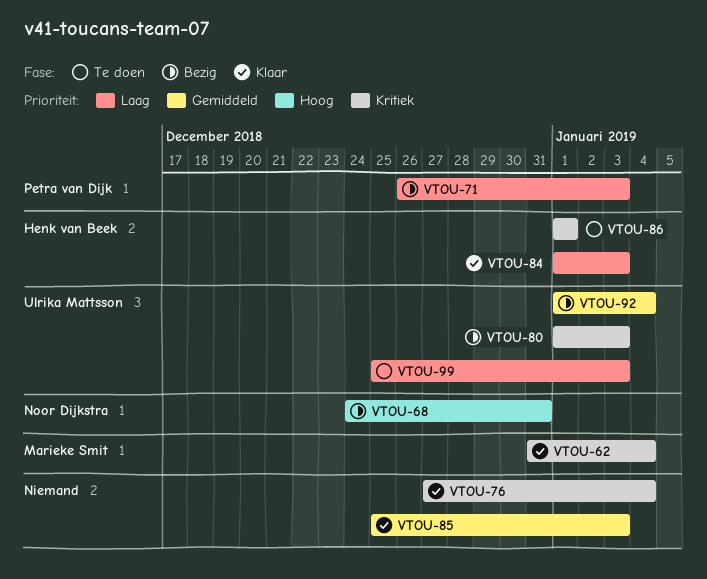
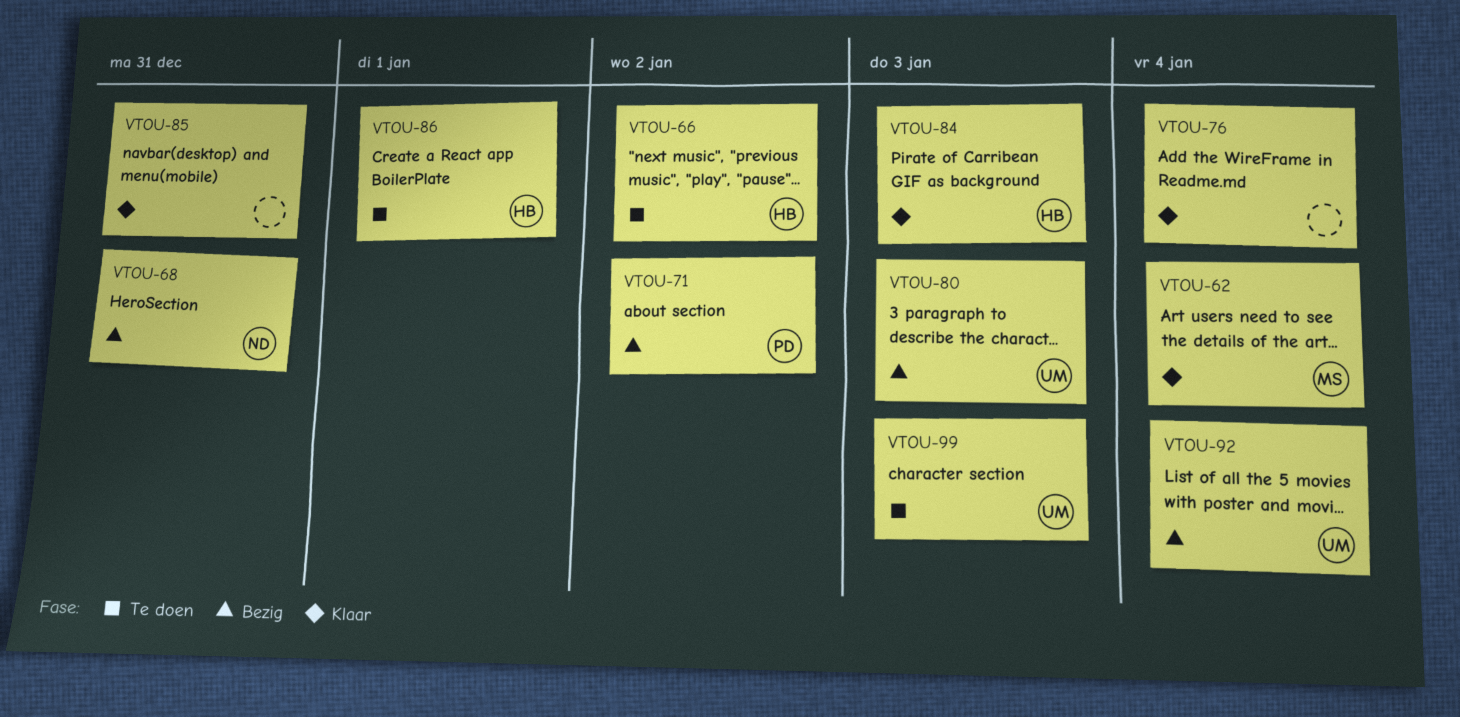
VTOU-66: none -> present
VTOU-71, due: Jan 3 -> Jan 2
VTOU-85, due: Jan 3 -> Dec 31

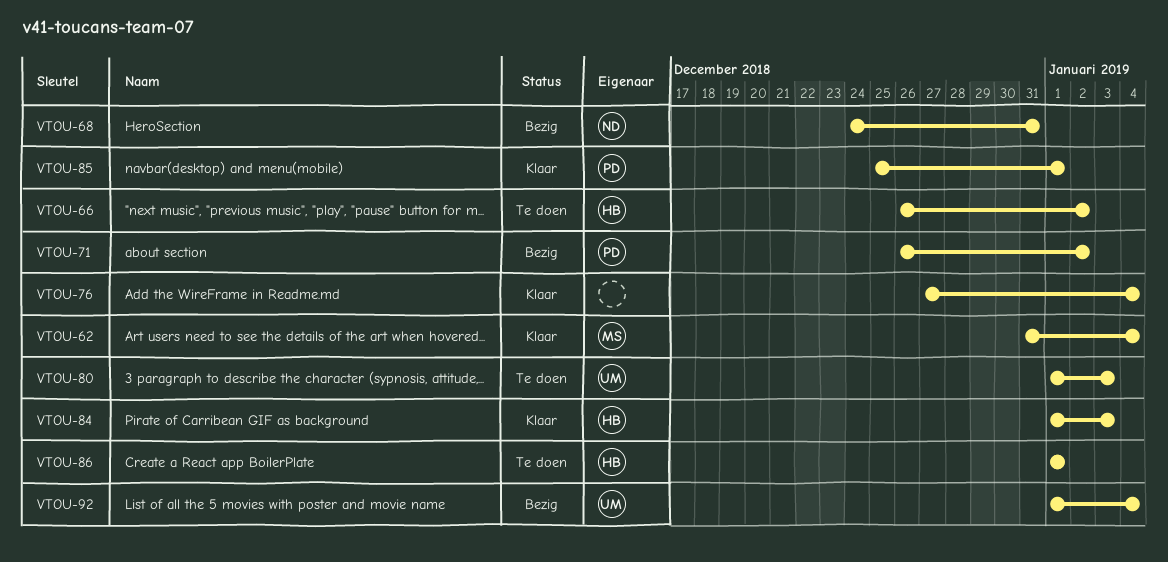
VTOU-80, status: Bezig -> Te doen
VTOU-85, owner: none -> PD
VTOU-85, due: Dec 31 -> Jan 1
VTOU-99: present -> none

